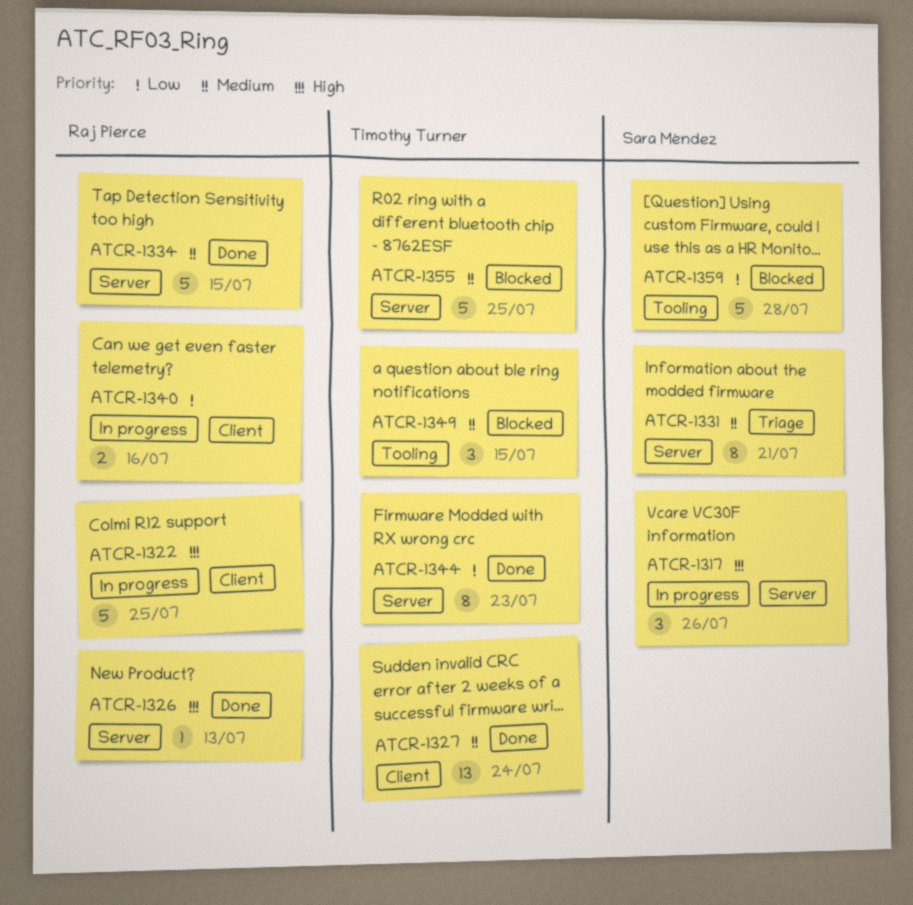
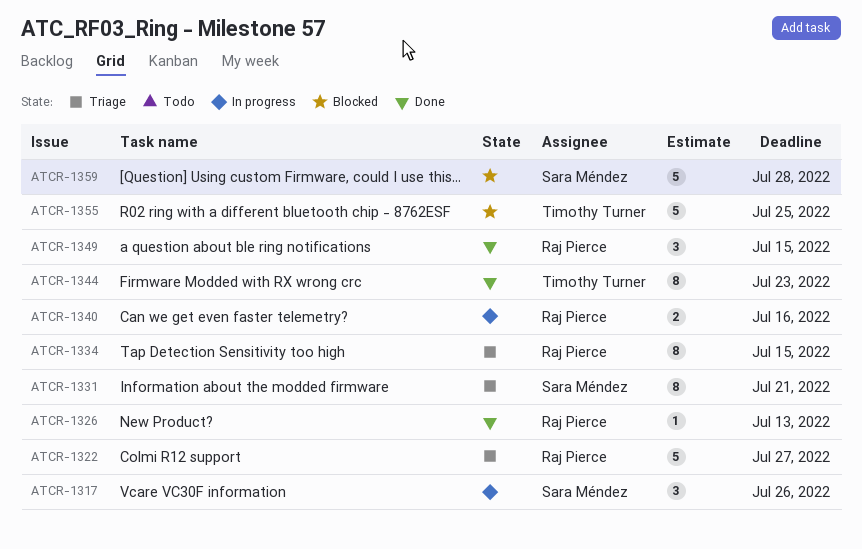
ATCR-1322, status: In progress -> Triage
ATCR-1322, due: Jul 25 -> Jul 27
ATCR-1327: present -> none
ATCR-1334, status: Done -> Triage
ATCR-1334, estimate: 5 -> 8
ATCR-1349, status: Blocked -> Done
ATCR-1349, owner: Timothy Turner -> Raj Pierce

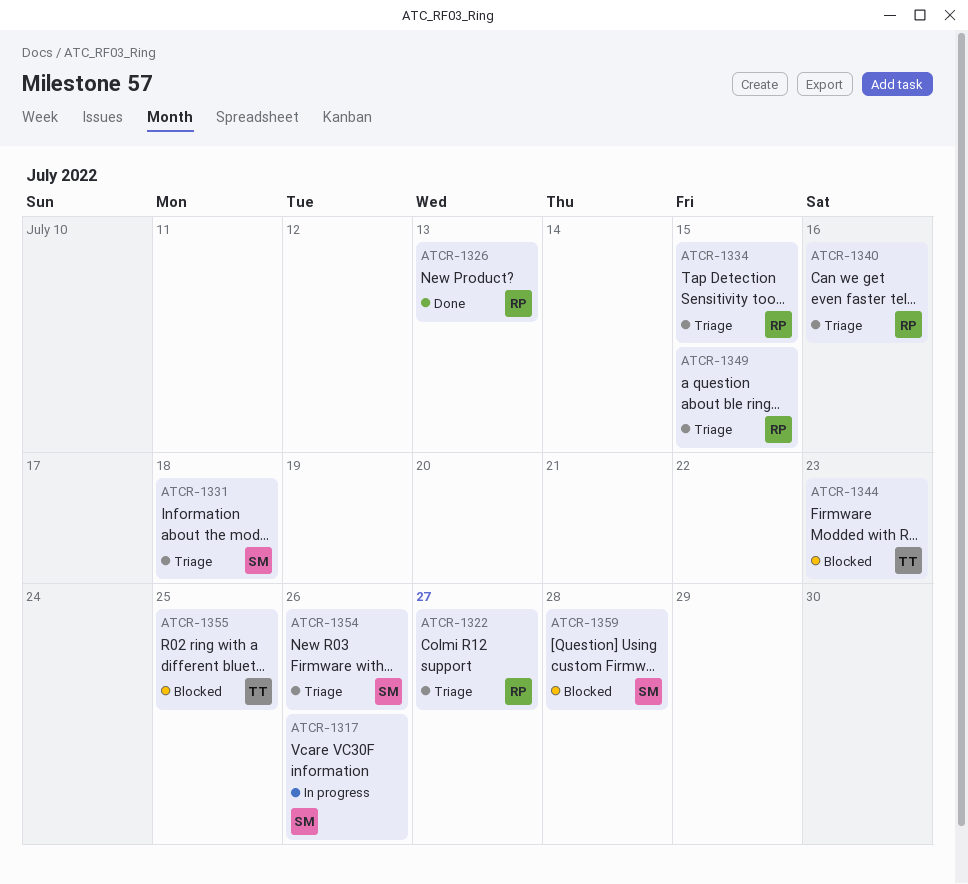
ATCR-1331, due: Jul 21 -> Jul 18
ATCR-1340, status: In progress -> Triage
ATCR-1344, status: Done -> Blocked
ATCR-1349, status: Done -> Triage
ATCR-1354: none -> present

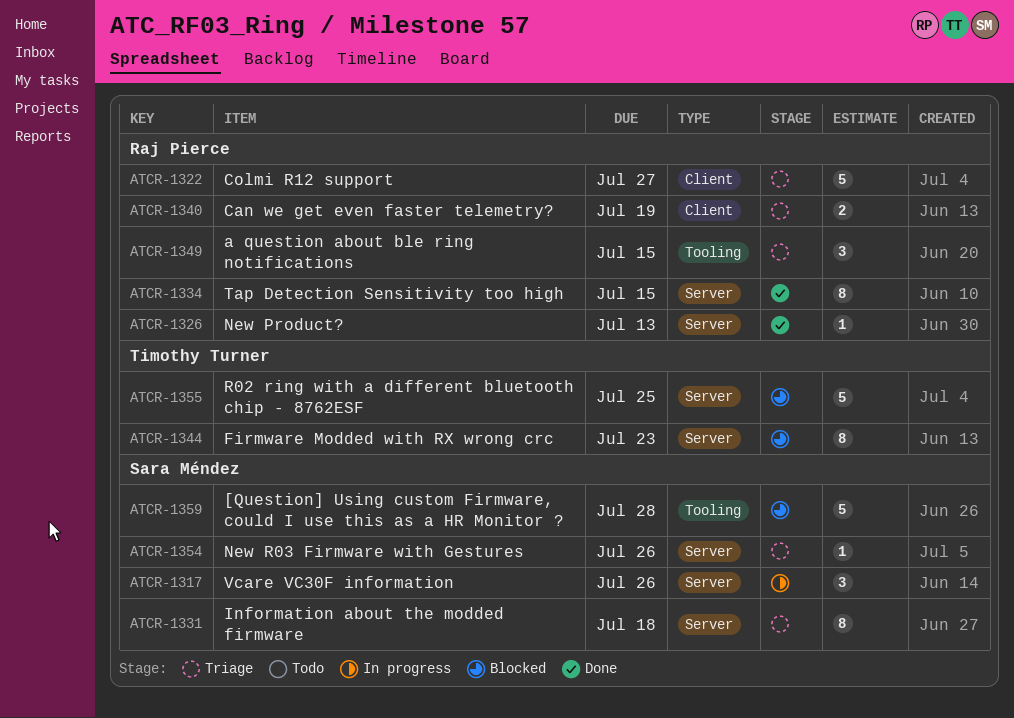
ATCR-1334, status: Triage -> Done
ATCR-1340, due: Jul 16 -> Jul 19

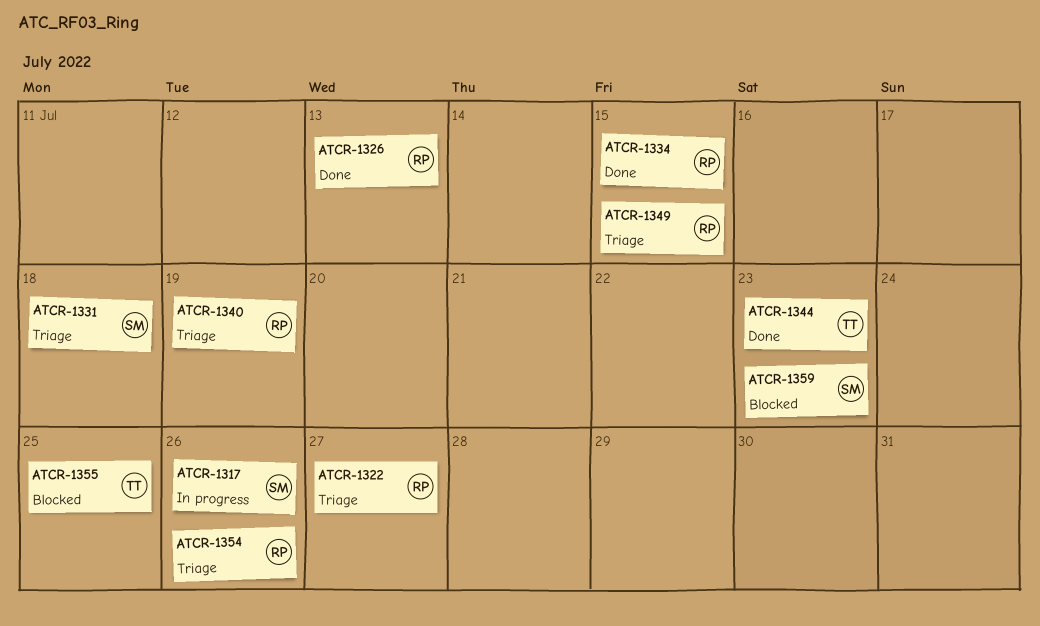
ATCR-1344, status: Blocked -> Done
ATCR-1354, owner: Sara Méndez -> Raj Pierce
ATCR-1359, due: Jul 28 -> Jul 23

